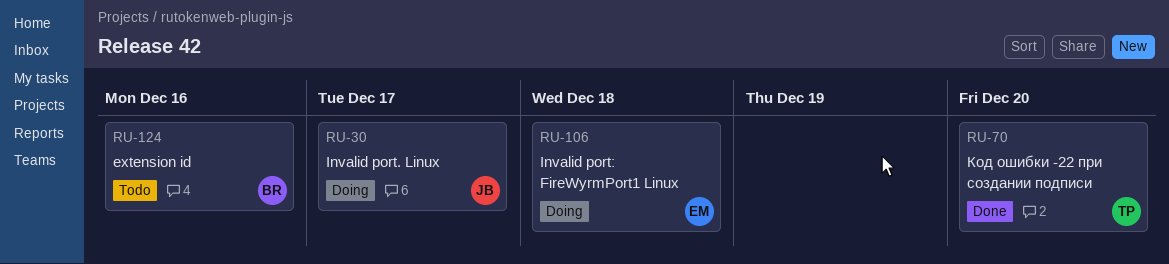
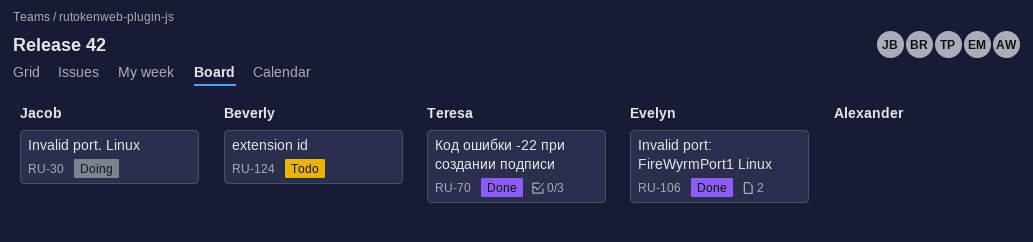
RU-106, status: Doing -> Done

